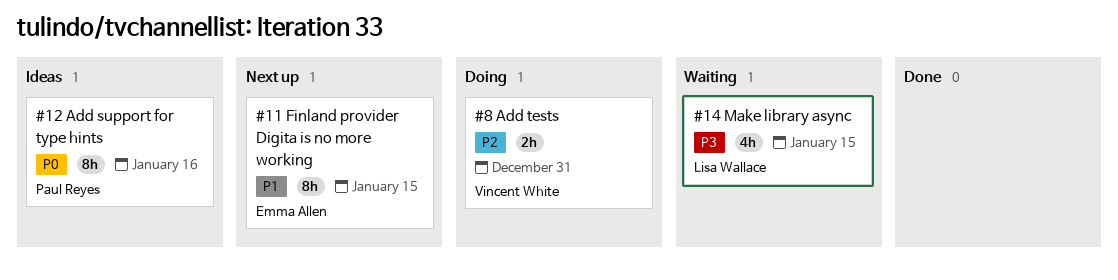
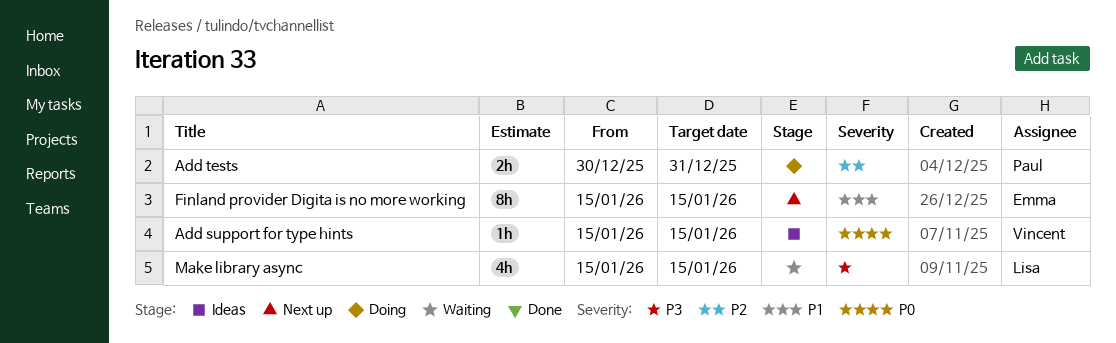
Add support for type hints, owner: Paul Reyes -> Vincent White
Add support for type hints, estimate: 8h -> 1h
Add support for type hints, due: Jan 16 -> Jan 15
Add tests, owner: Vincent White -> Paul Reyes

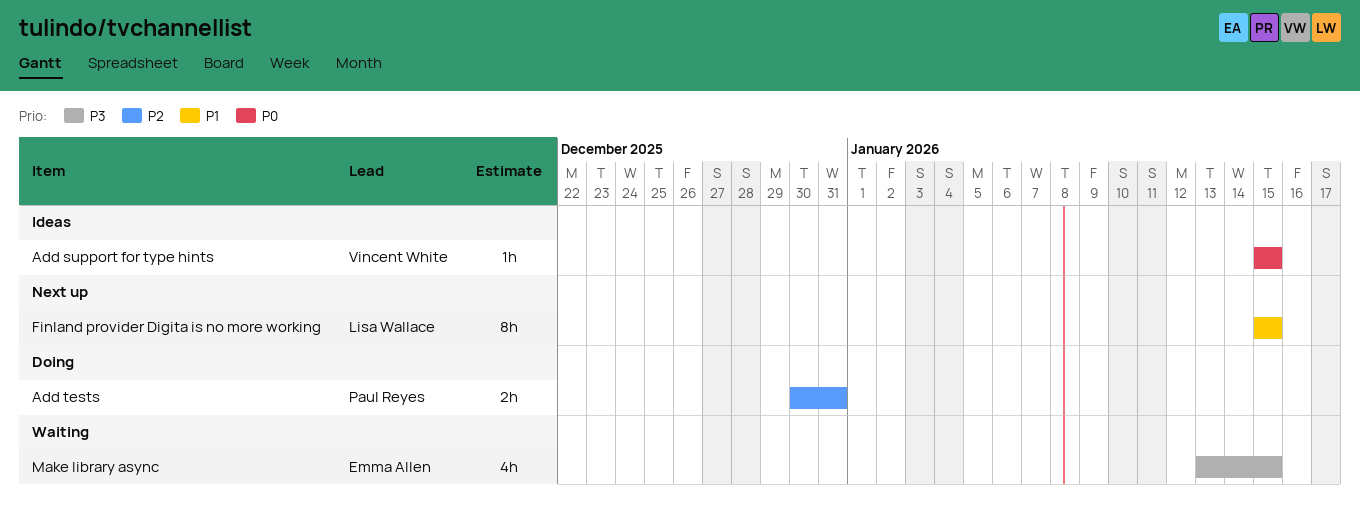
Finland provider Digita is no more working, owner: Emma Allen -> Lisa Wallace
Make library async, owner: Lisa Wallace -> Emma Allen
Make library async, start: Jan 15 -> Jan 13

